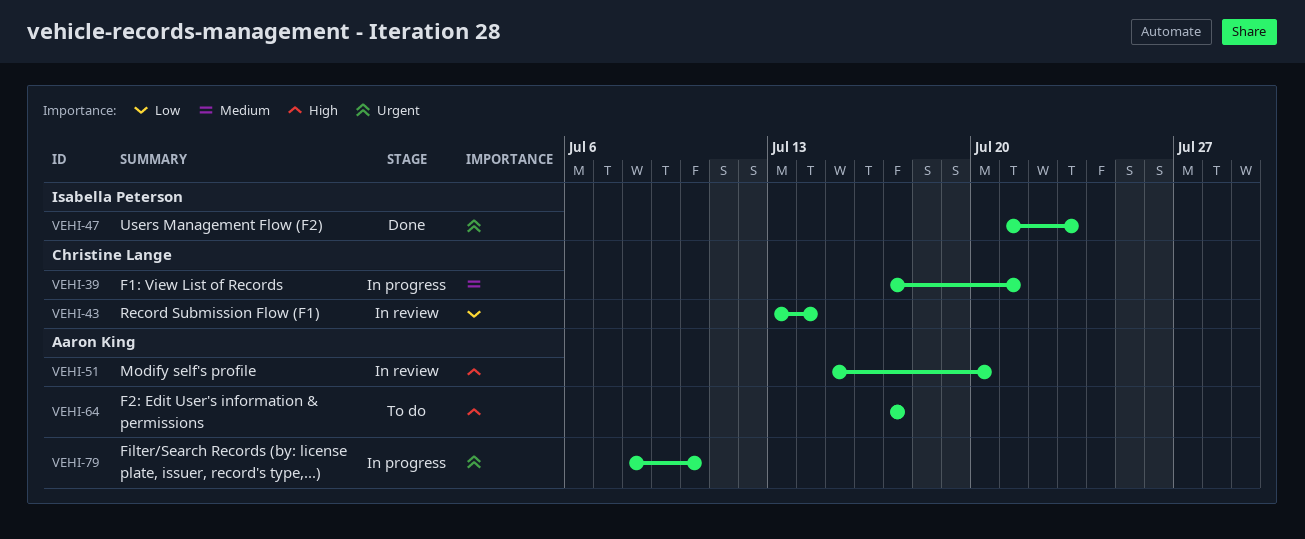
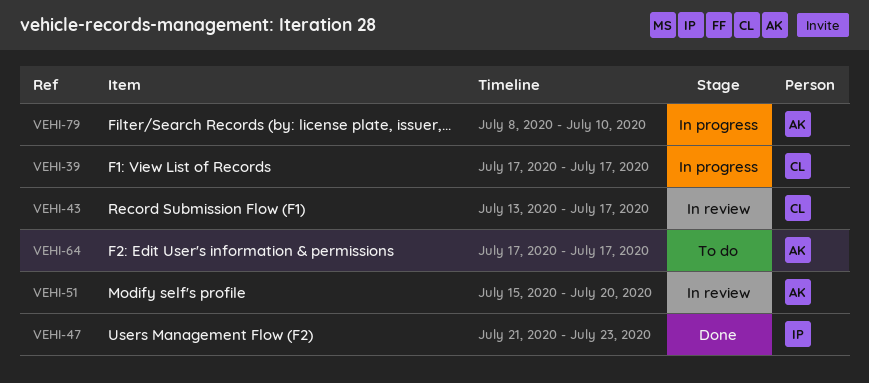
VEHI-39, due: Jul 21 -> Jul 17
VEHI-43, due: Jul 14 -> Jul 17

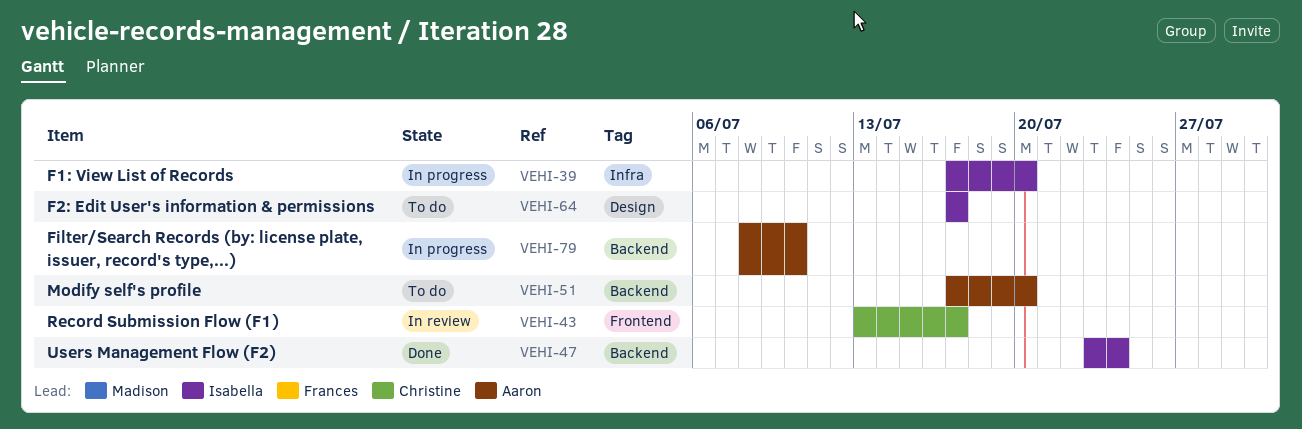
VEHI-39, owner: Christine -> Isabella
VEHI-39, due: Jul 17 -> Jul 20
VEHI-47, start: Jul 21 -> Jul 23
VEHI-47, due: Jul 23 -> Jul 24
VEHI-51, status: In review -> To do
VEHI-51, start: Jul 15 -> Jul 17
VEHI-64, owner: Aaron -> Isabella

